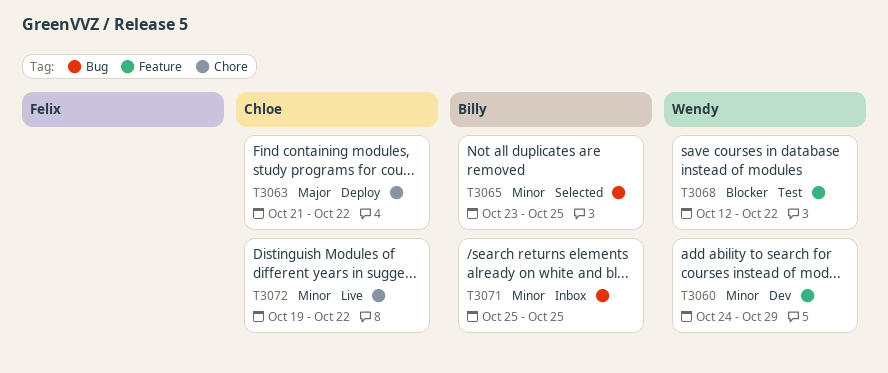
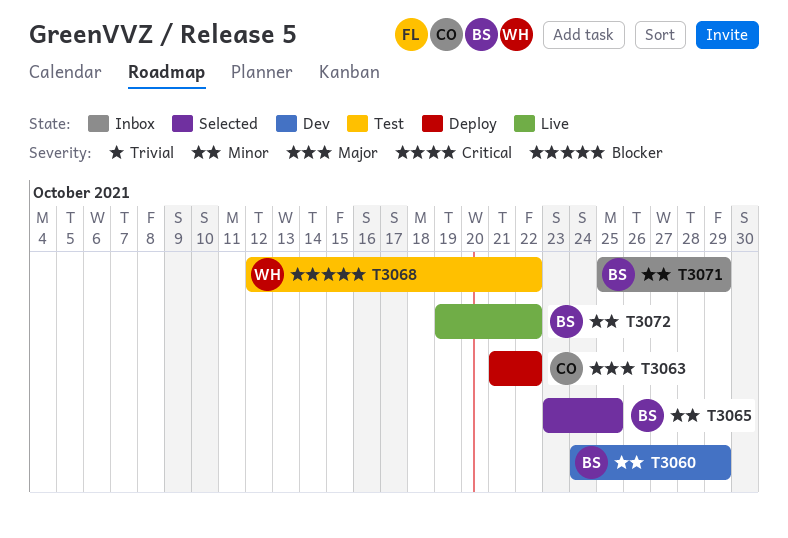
T3060, owner: Wendy -> Billy
T3071, due: Oct 25 -> Oct 29
T3072, owner: Chloe -> Billy

